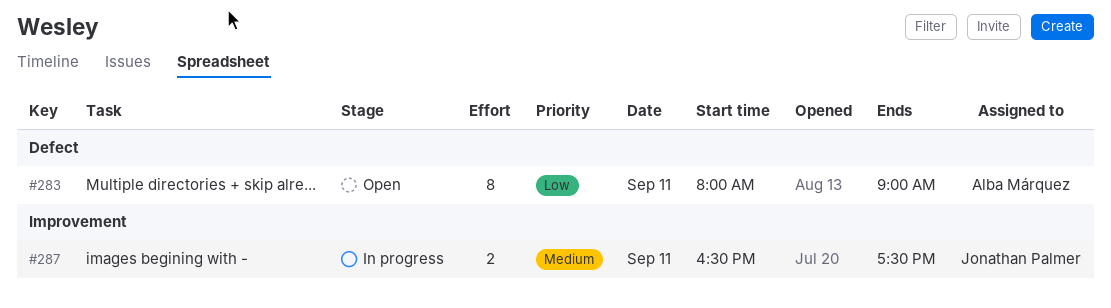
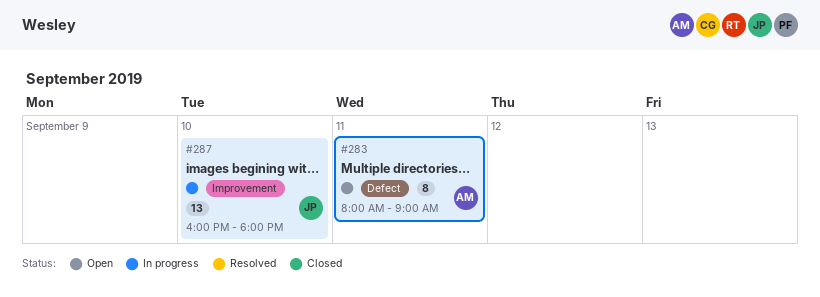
#287, estimate: 2 -> 13
#287, day: Sep 11 -> Sep 10
#287, begins: 16:30 -> 16:00
#287, ends: 17:30 -> 18:00

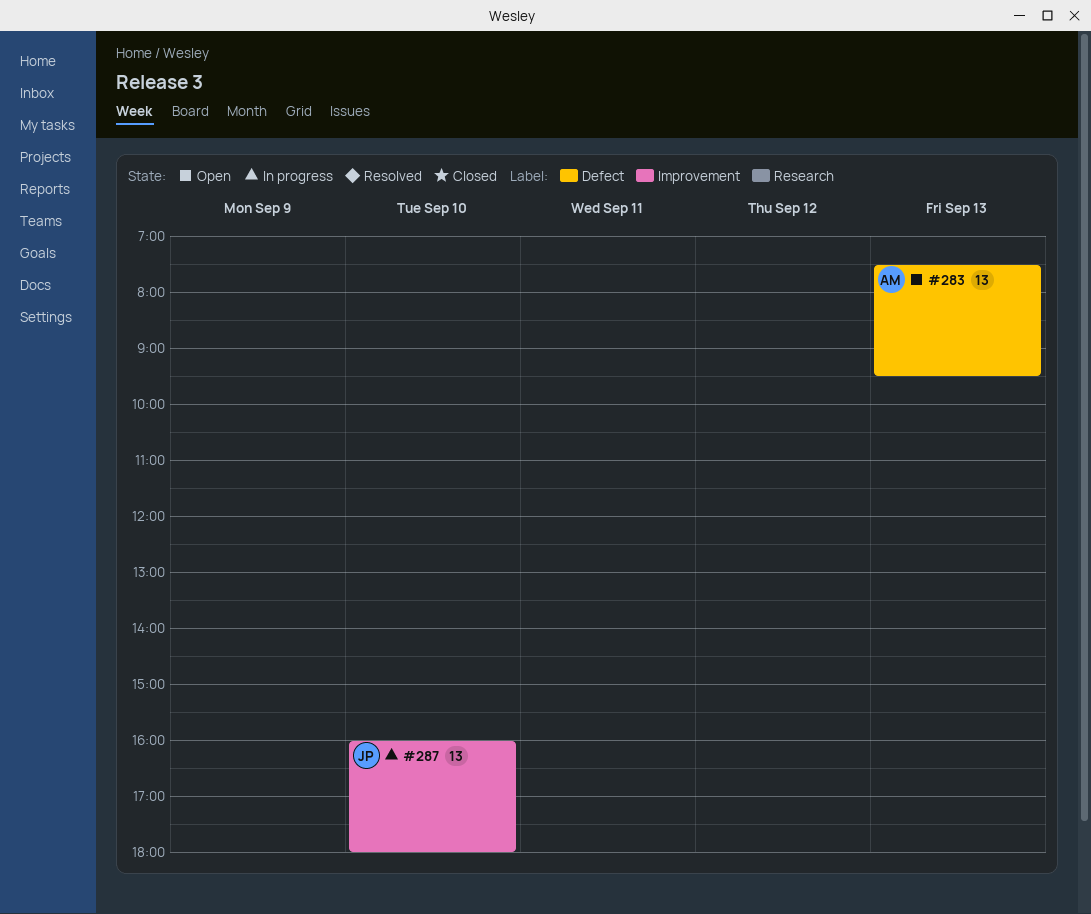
#283, estimate: 8 -> 13
#283, day: Sep 11 -> Sep 13
#283, begins: 08:00 -> 07:30
#283, ends: 09:00 -> 09:30

